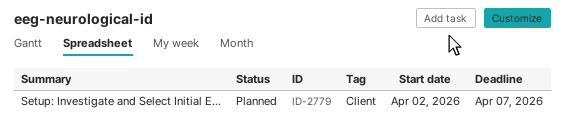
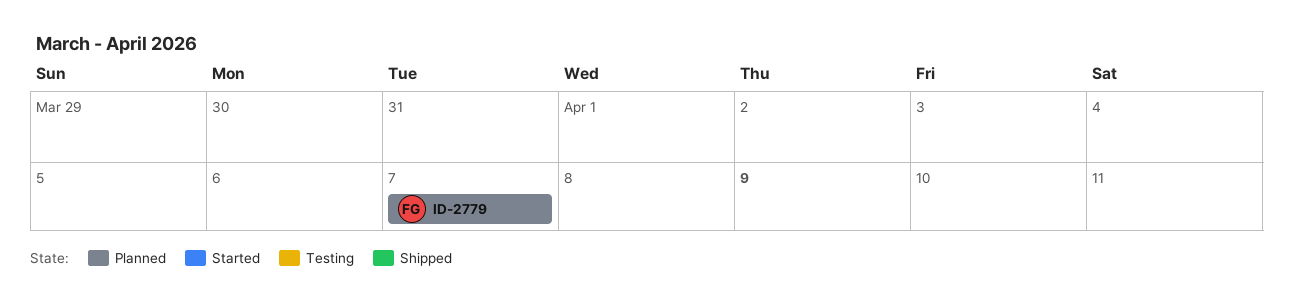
ID-2779, start: Apr 2 -> Apr 7

